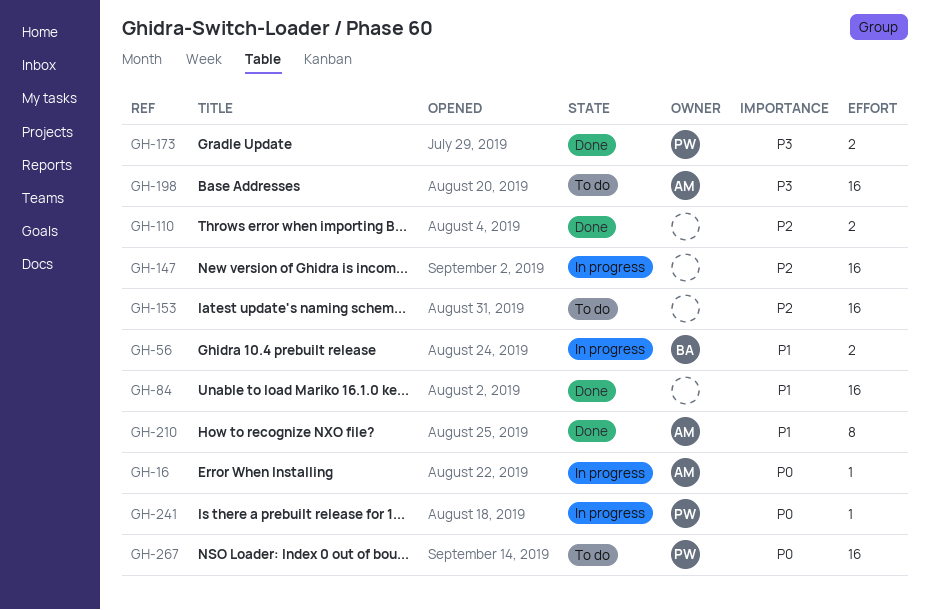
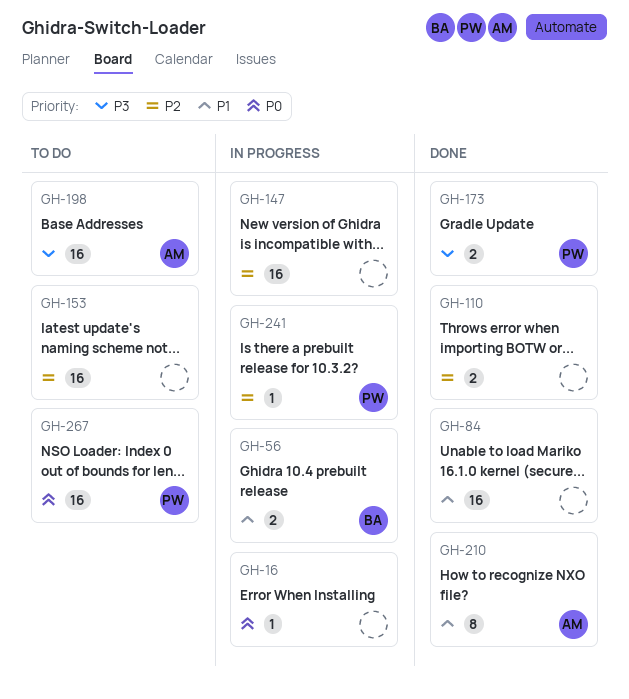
GH-16, owner: AM -> none
GH-241, priority: P0 -> P2

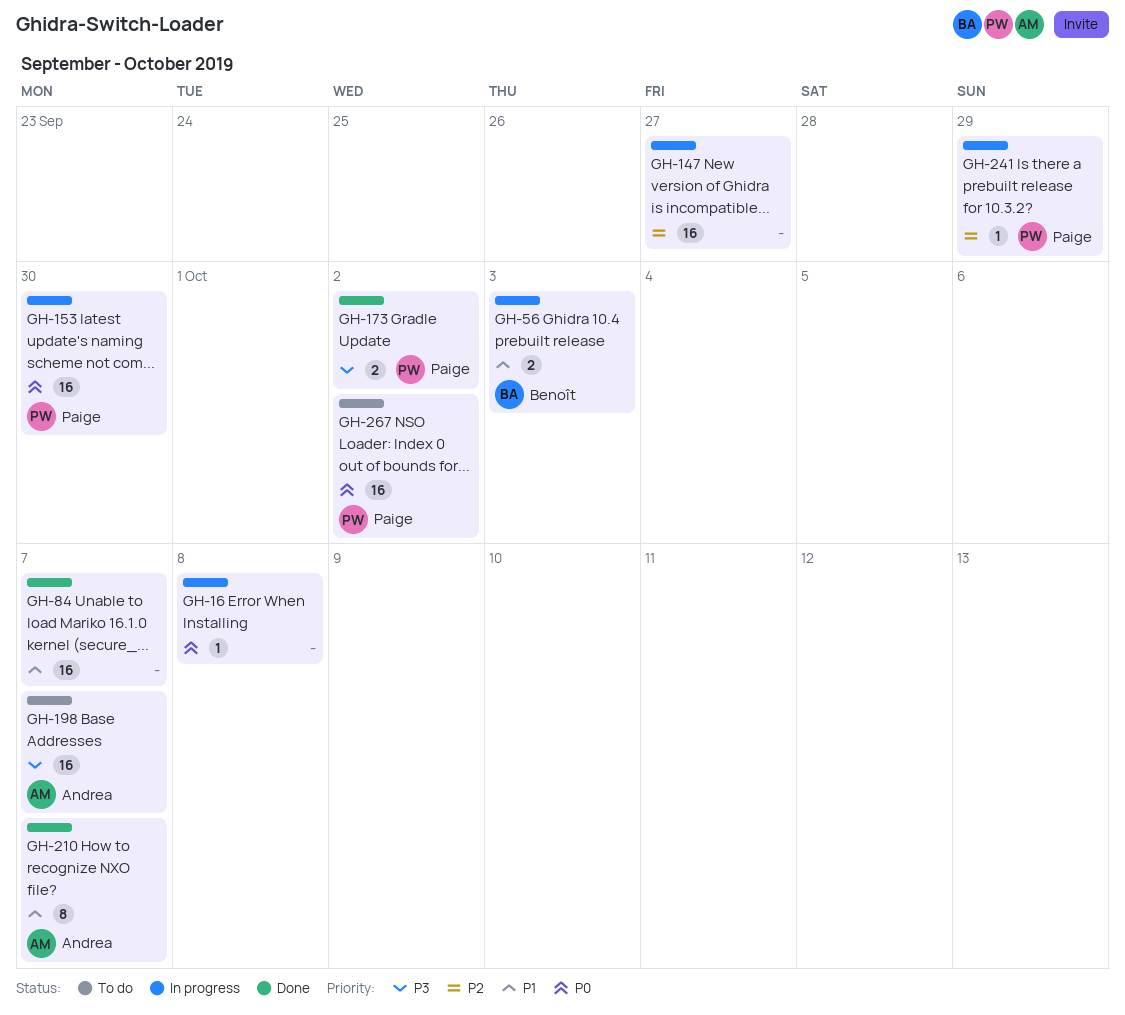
GH-110: present -> none
GH-153, status: To do -> In progress
GH-153, owner: none -> Paige
GH-153, priority: P2 -> P0

